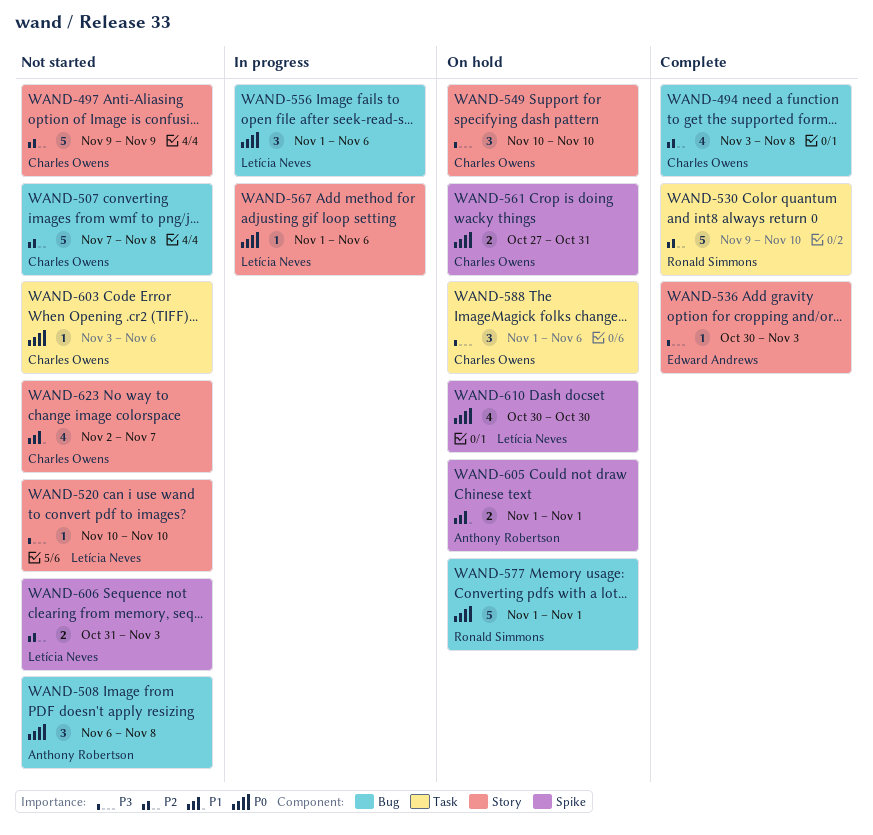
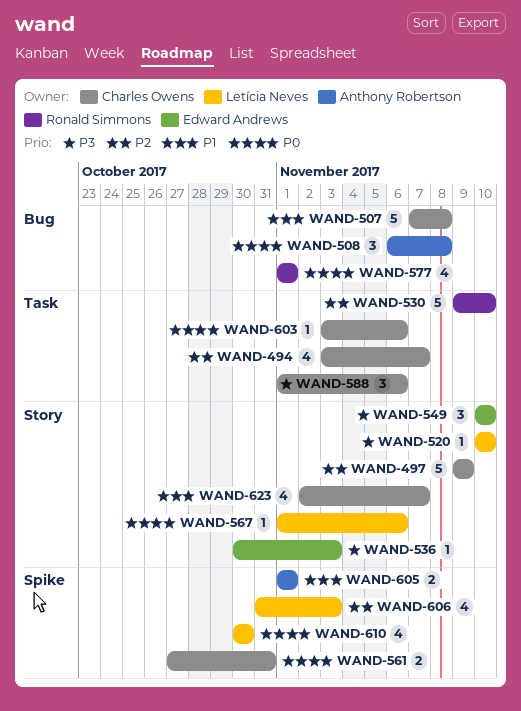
WAND-494, label: Bug -> Task
WAND-494, due: Nov 8 -> Nov 7
WAND-507, priority: P2 -> P1
WAND-549, owner: Charles Owens -> Edward Andrews
WAND-556: present -> none
WAND-577, estimate: 5 -> 4
WAND-606, estimate: 2 -> 4

